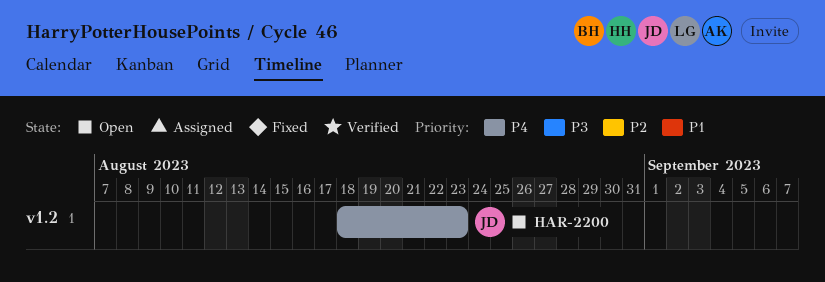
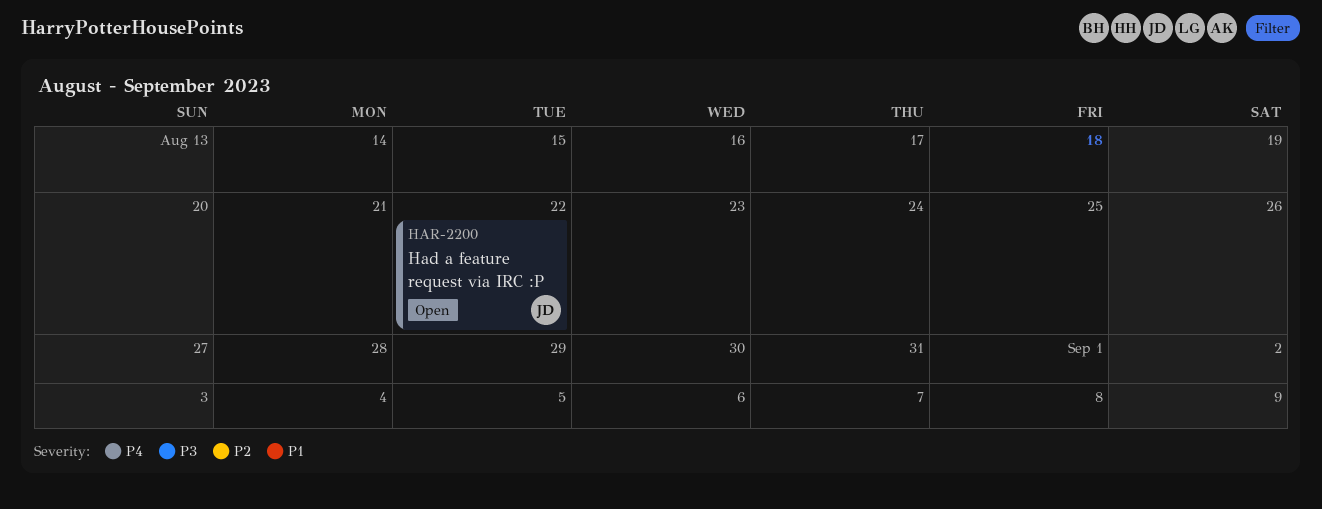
HAR-2200, due: Aug 23 -> Aug 22

